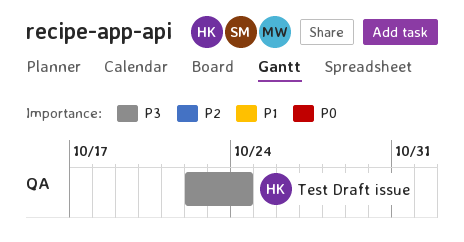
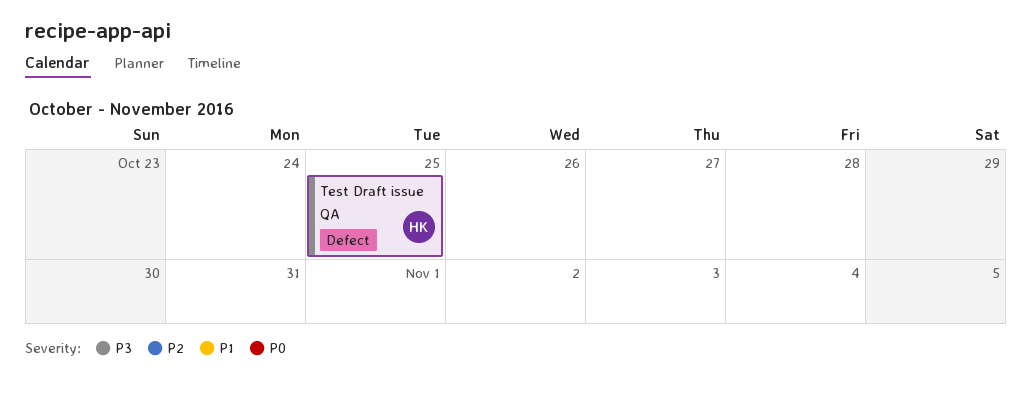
Test Draft issue, due: Oct 24 -> Oct 25

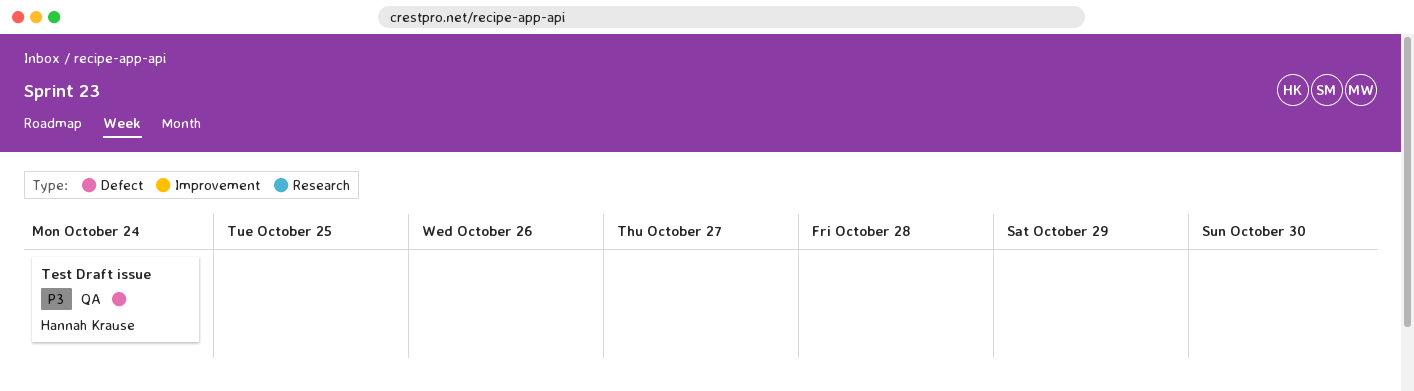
Test Draft issue, due: Oct 25 -> Oct 24

